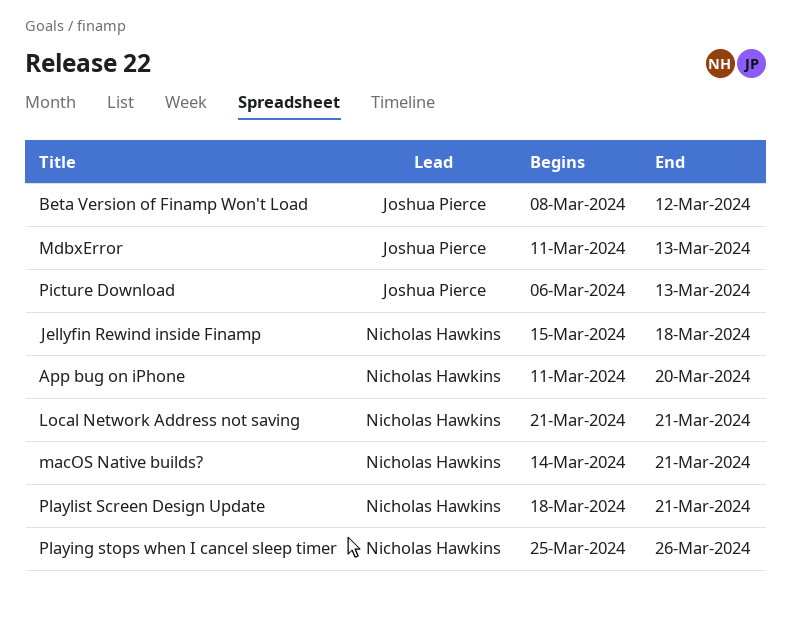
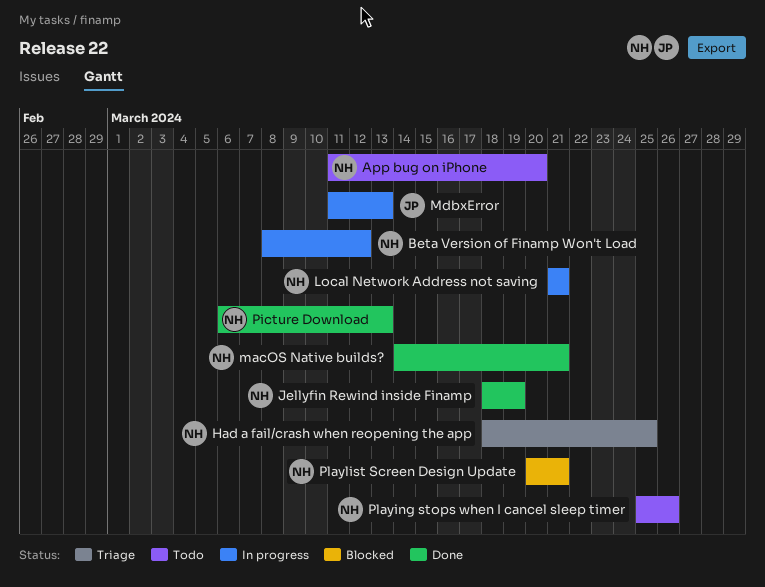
Beta Version of Finamp Won't Load, owner: Joshua Pierce -> Nicholas Hawkins
Had a fail/crash when reopening the app: none -> present
Jellyfin Rewind inside Finamp, start: Mar 15 -> Mar 18
Jellyfin Rewind inside Finamp, due: Mar 18 -> Mar 19
Picture Download, owner: Joshua Pierce -> Nicholas Hawkins
Playlist Screen Design Update, start: Mar 18 -> Mar 20

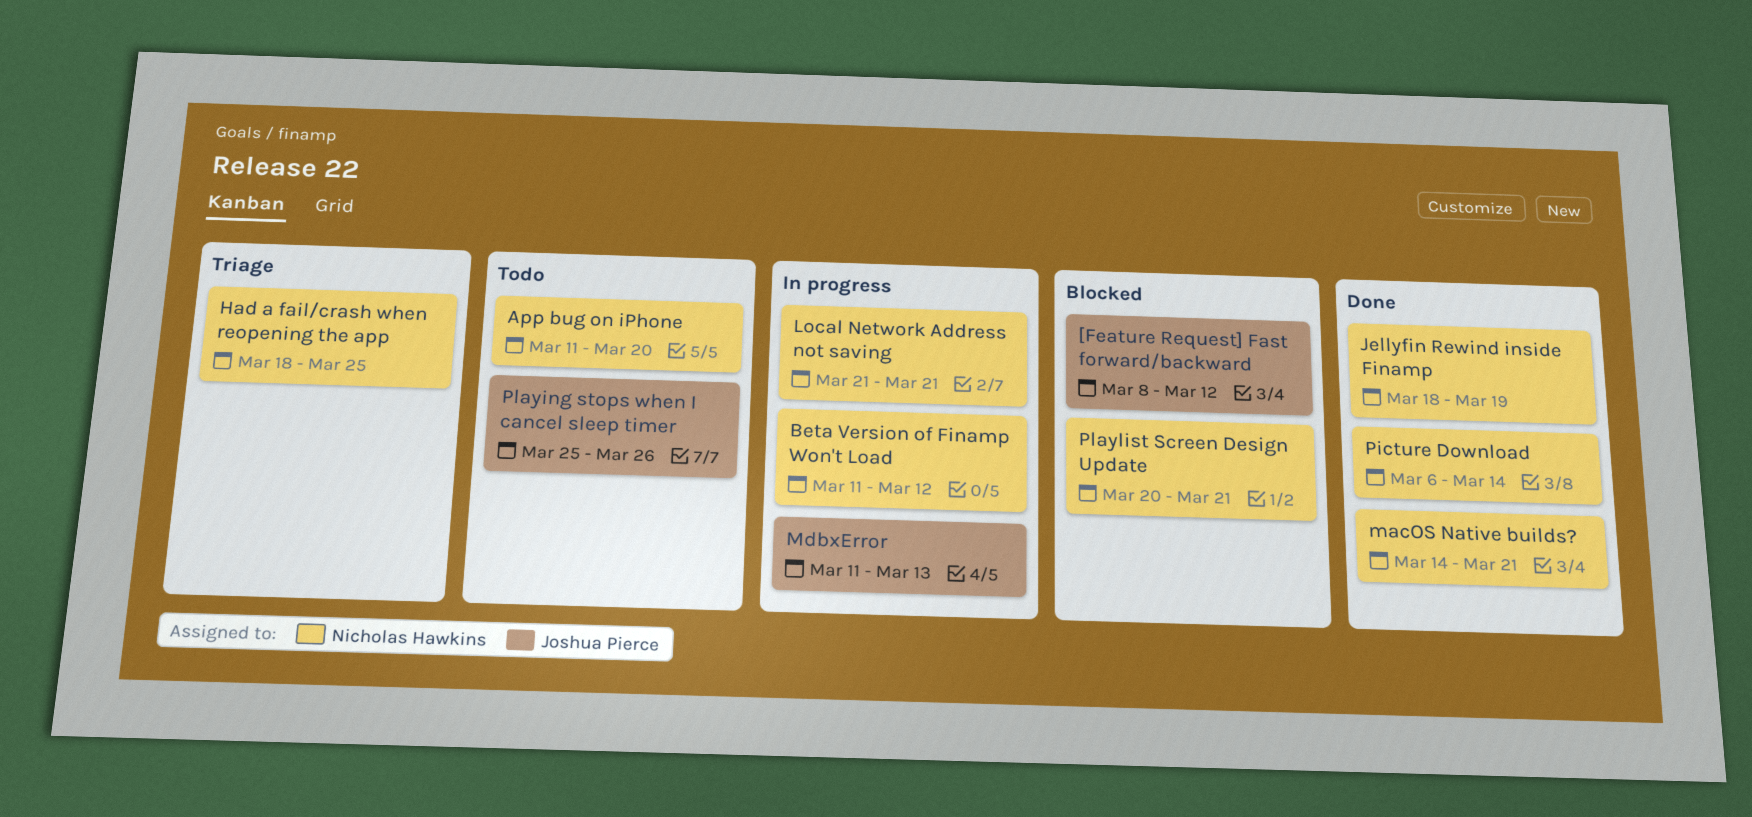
[Feature Request] Fast forward/backward: none -> present
Beta Version of Finamp Won't Load, start: Mar 8 -> Mar 11
Picture Download, due: Mar 13 -> Mar 14
Playing stops when I cancel sleep timer, owner: Nicholas Hawkins -> Joshua Pierce

